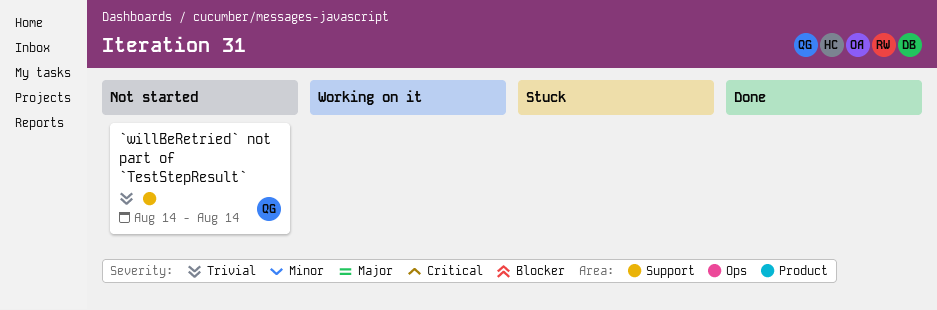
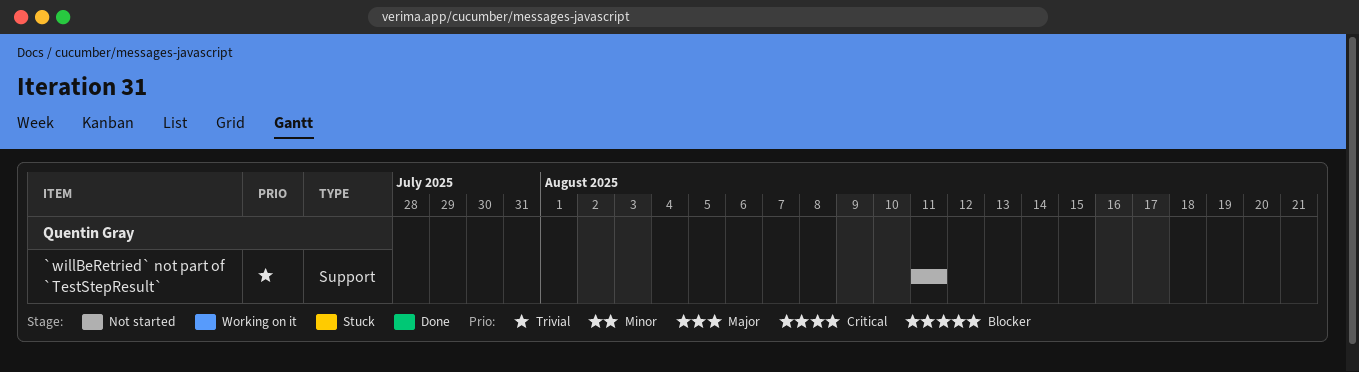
`willBeRetried` not part of `TestStepResult`, start: Aug 14 -> Aug 11
`willBeRetried` not part of `TestStepResult`, due: Aug 14 -> Aug 11

